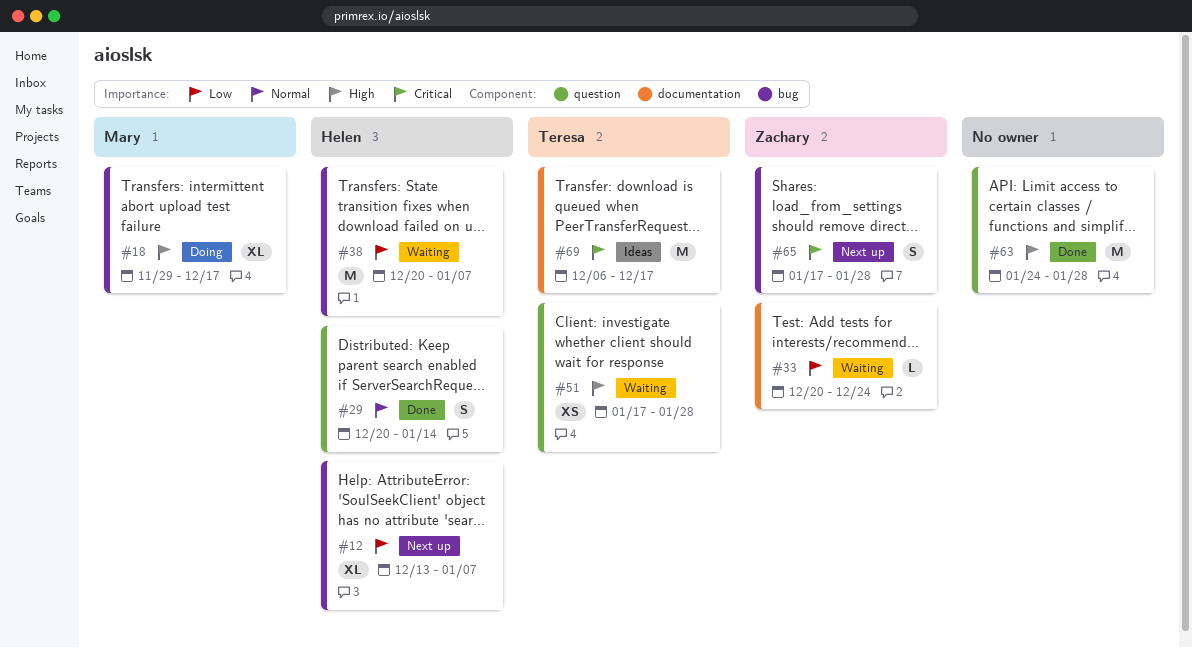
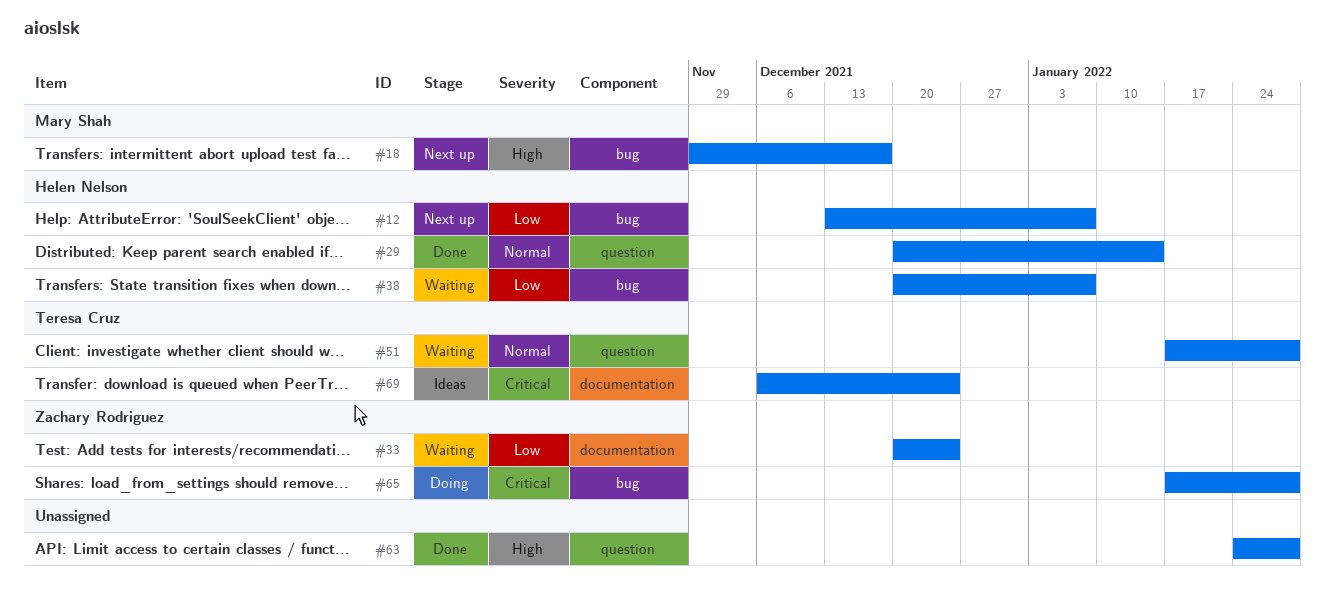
#18, status: Doing -> Next up
#51, priority: High -> Normal
#65, status: Next up -> Doing
#69, due: Dec 17 -> Dec 24

